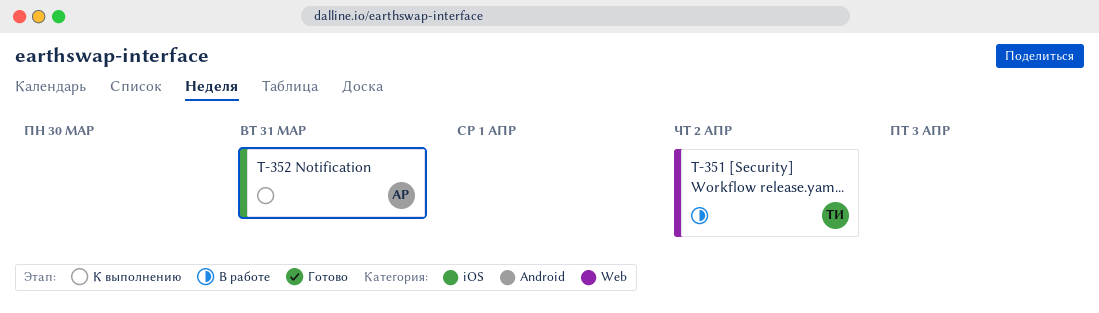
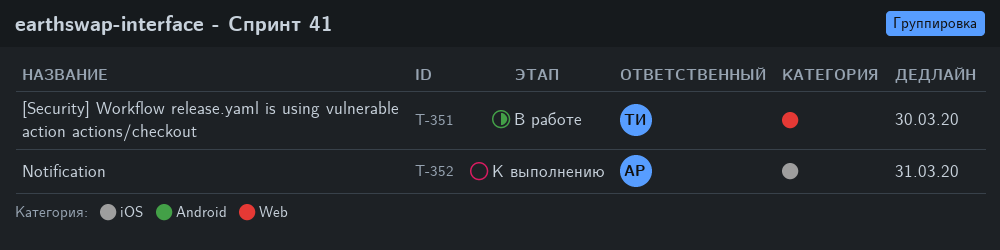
T-351, due: Apr 2 -> Mar 30

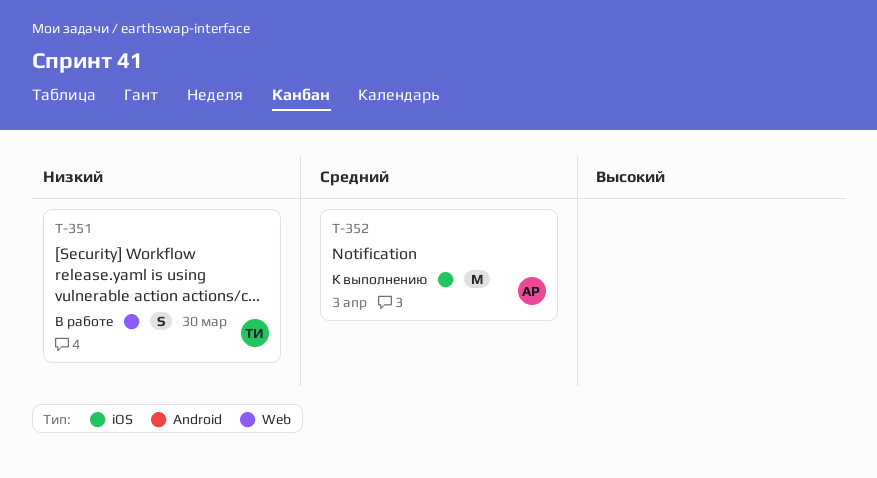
T-352, due: Mar 31 -> Apr 3

